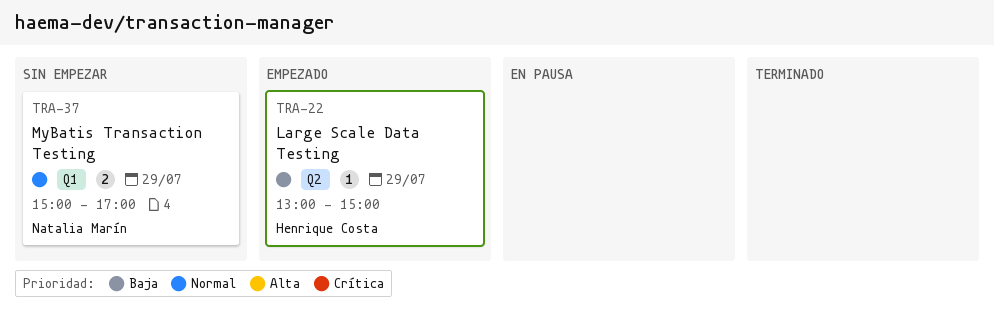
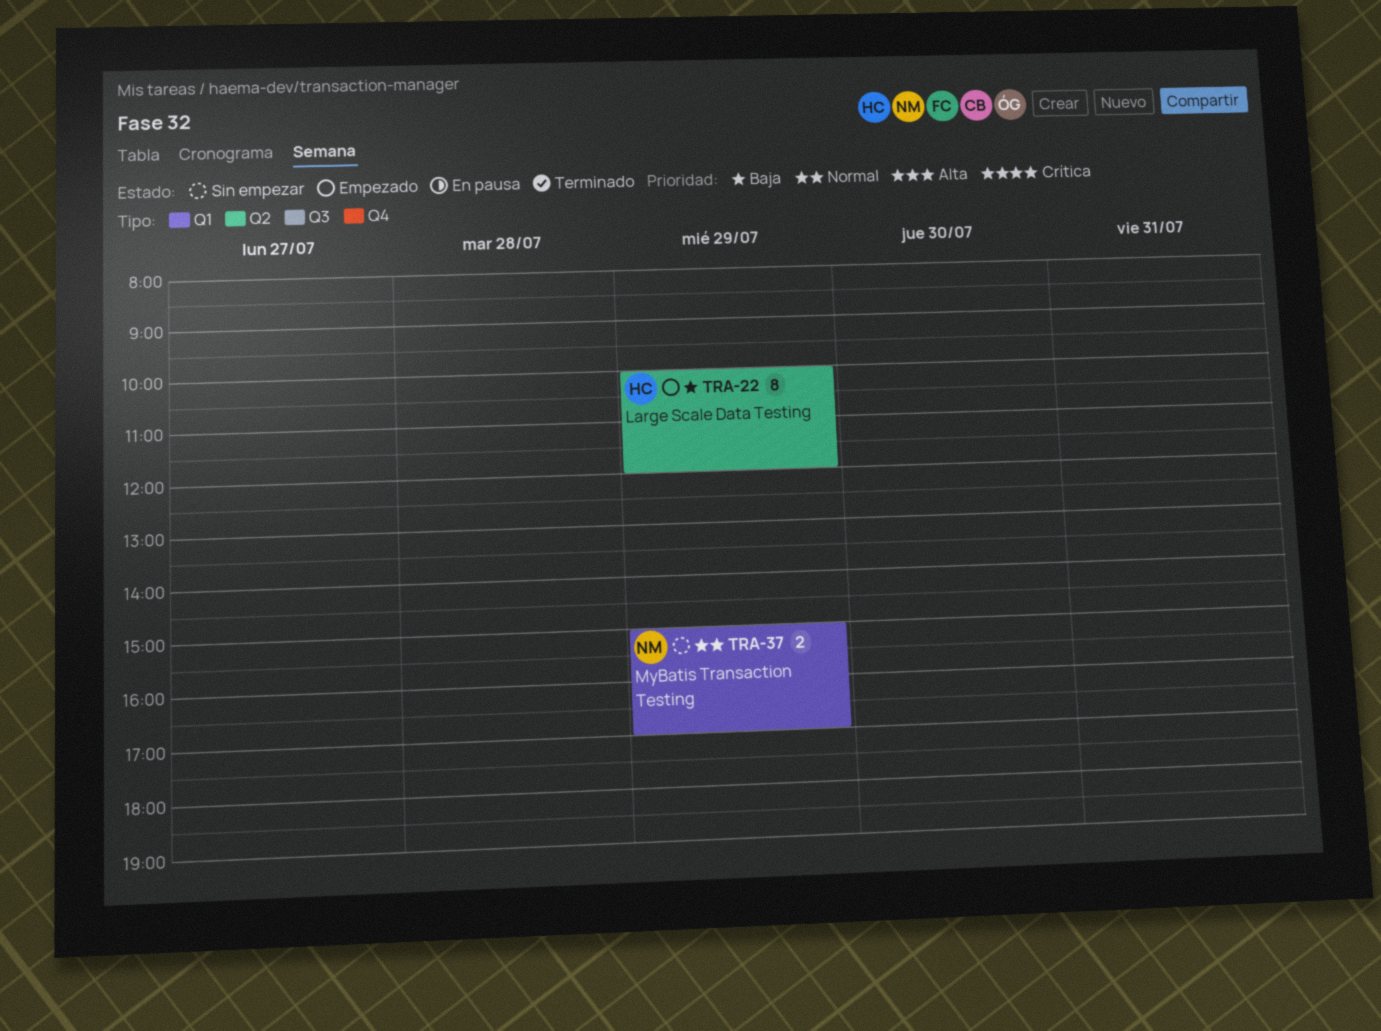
TRA-22, estimate: 1 -> 8
TRA-22, begins: 13:00 -> 10:00
TRA-22, ends: 15:00 -> 12:00

